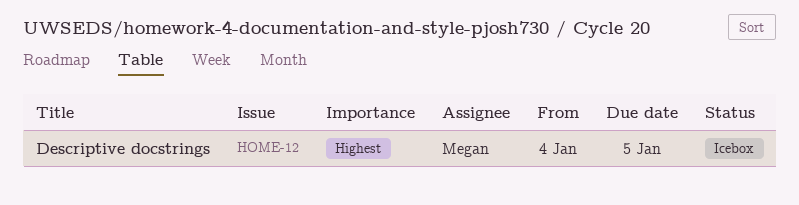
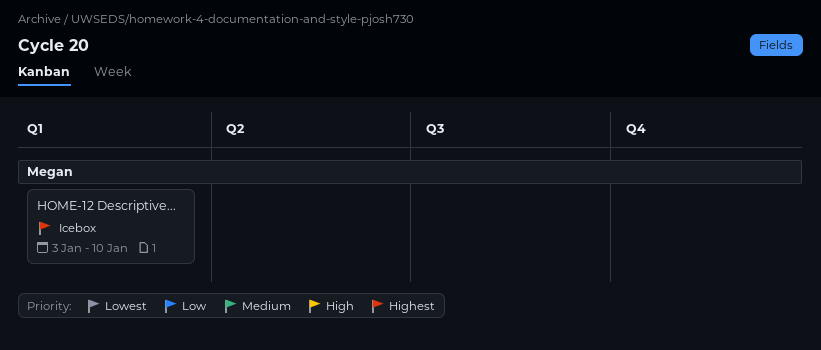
HOME-12, start: Jan 4 -> Jan 3
HOME-12, due: Jan 5 -> Jan 10

